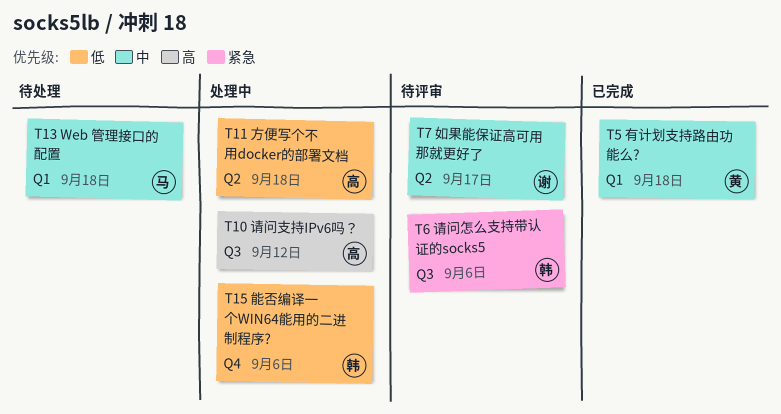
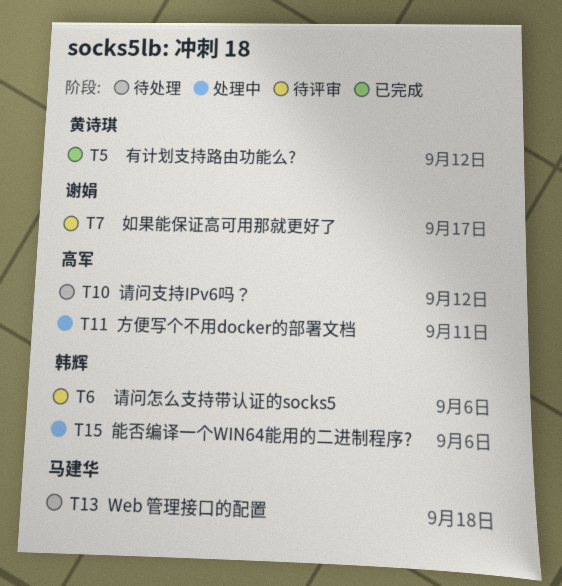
T5, due: Sep 18 -> Sep 12
T10, status: 处理中 -> 待处理
T11, due: Sep 18 -> Sep 11

